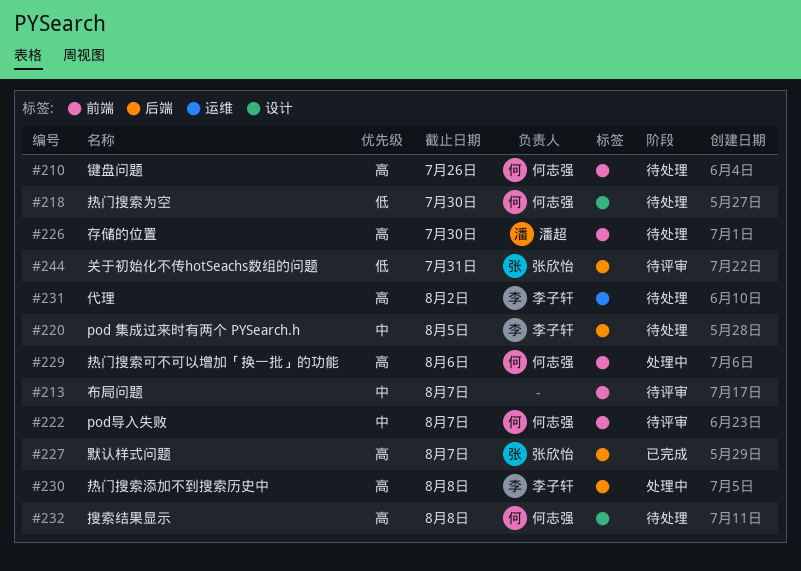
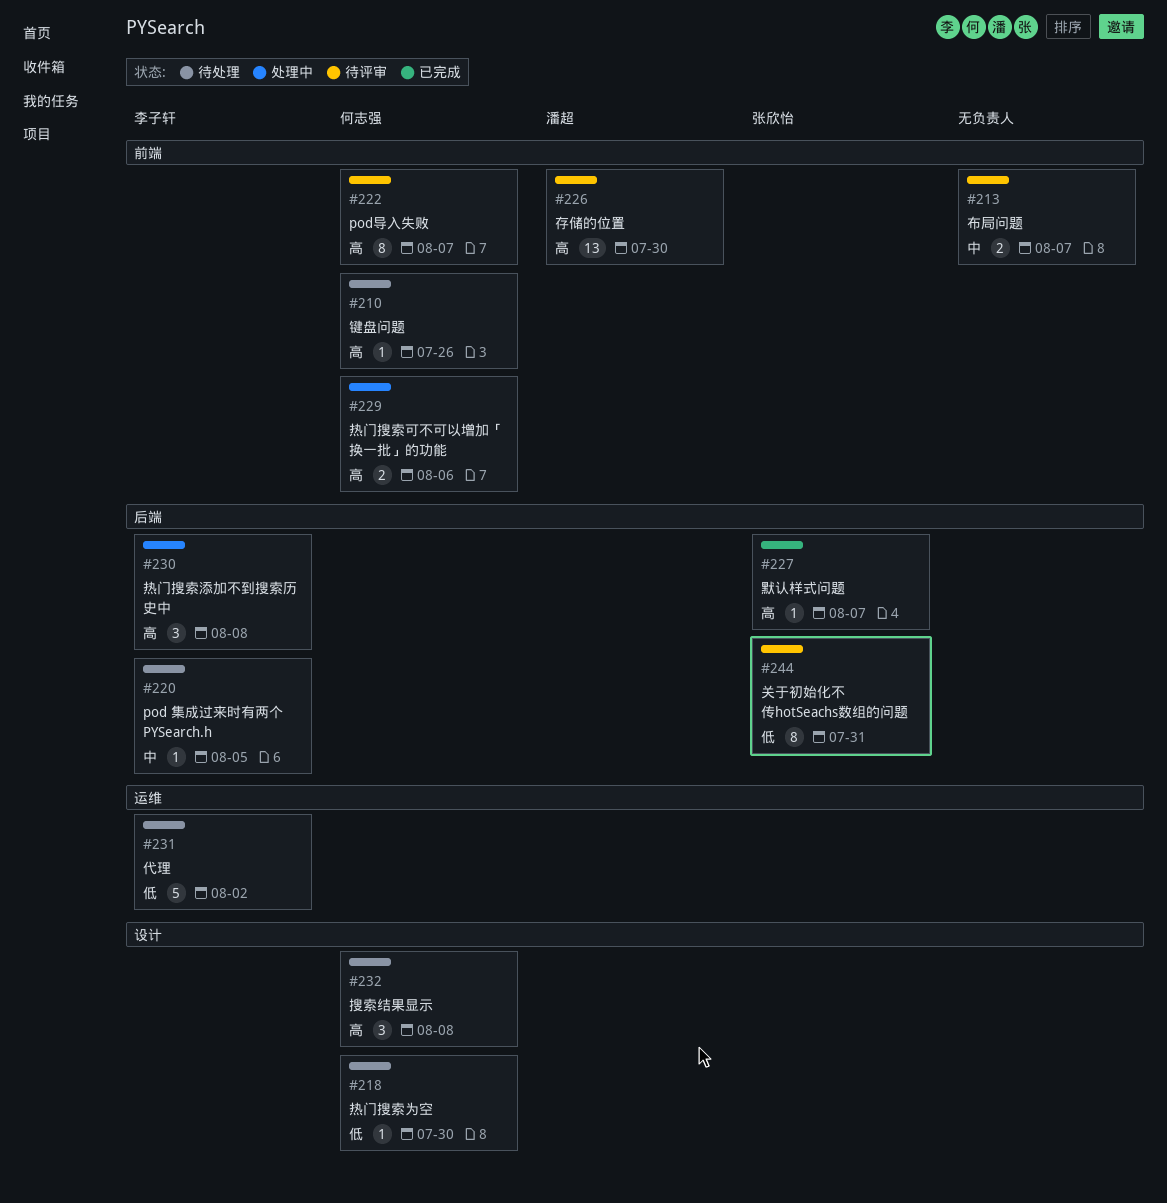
#222, priority: 中 -> 高
#226, status: 待处理 -> 待评审
#231, priority: 高 -> 低

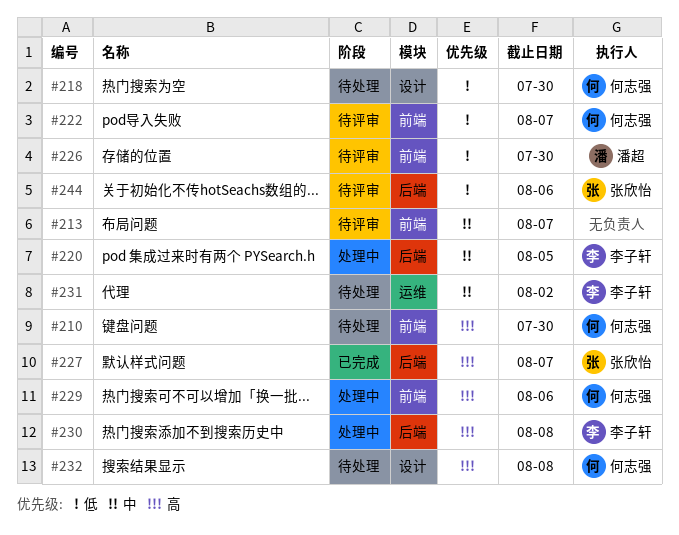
#210, due: Jul 26 -> Jul 30
#220, status: 待处理 -> 处理中
#222, priority: 高 -> 低
#226, priority: 高 -> 低
#231, priority: 低 -> 中
#244, due: Jul 31 -> Aug 6

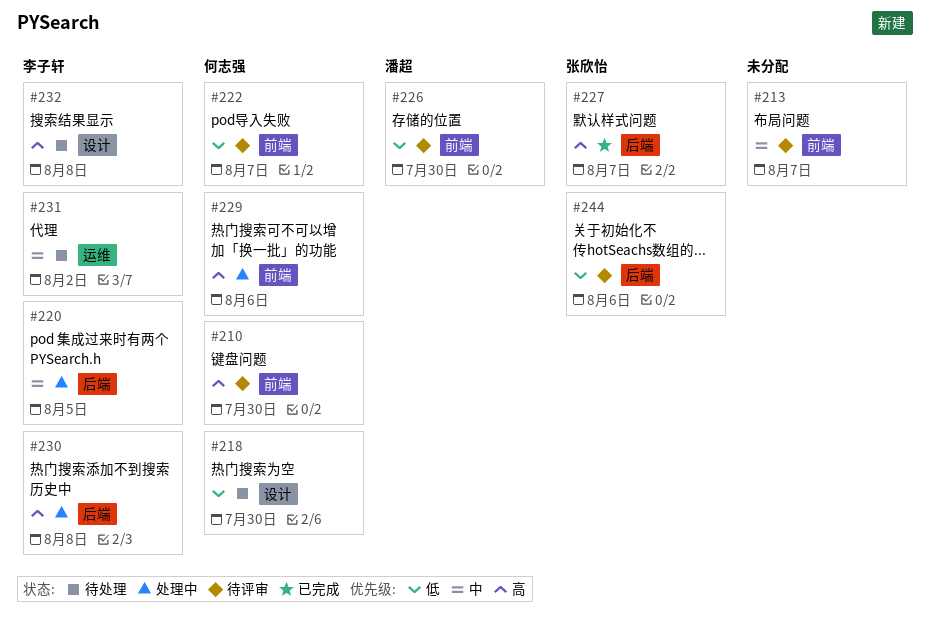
#210, status: 待处理 -> 待评审
#232, owner: 何志强 -> 李子轩

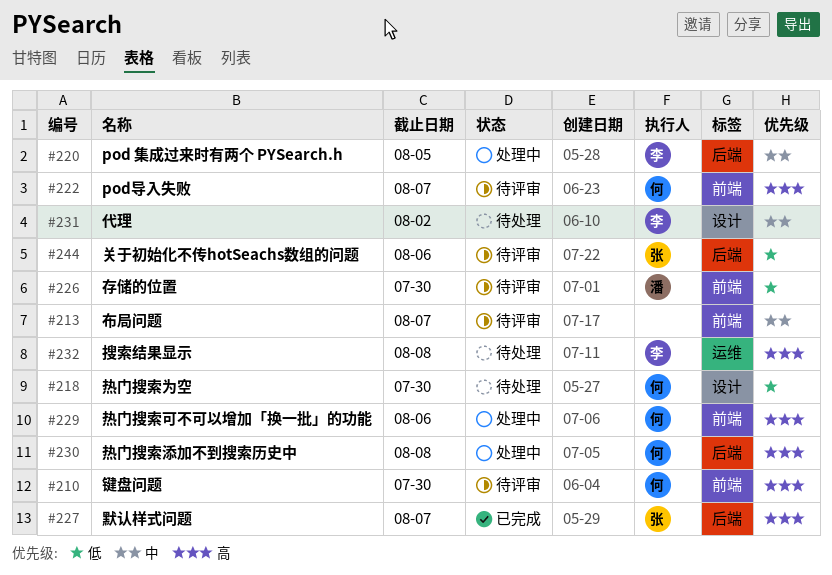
#222, priority: 低 -> 高
#230, owner: 李子轩 -> 何志强
#231, label: 运维 -> 设计
#232, label: 设计 -> 运维

